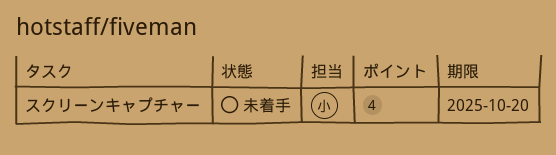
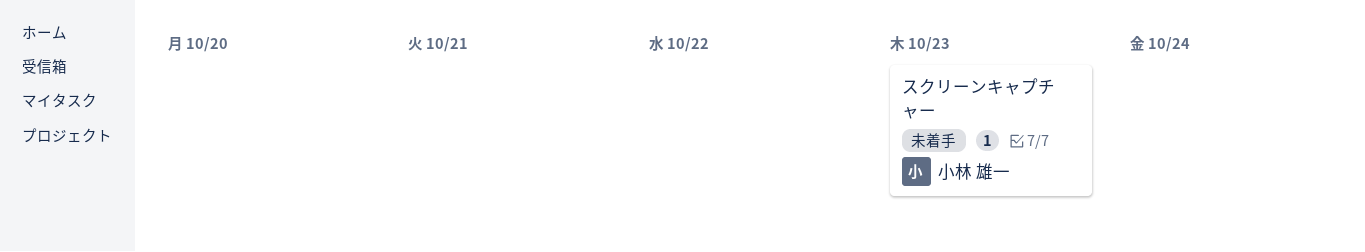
スクリーンキャプチャー, estimate: 4 -> 1
スクリーンキャプチャー, due: Oct 20 -> Oct 23

